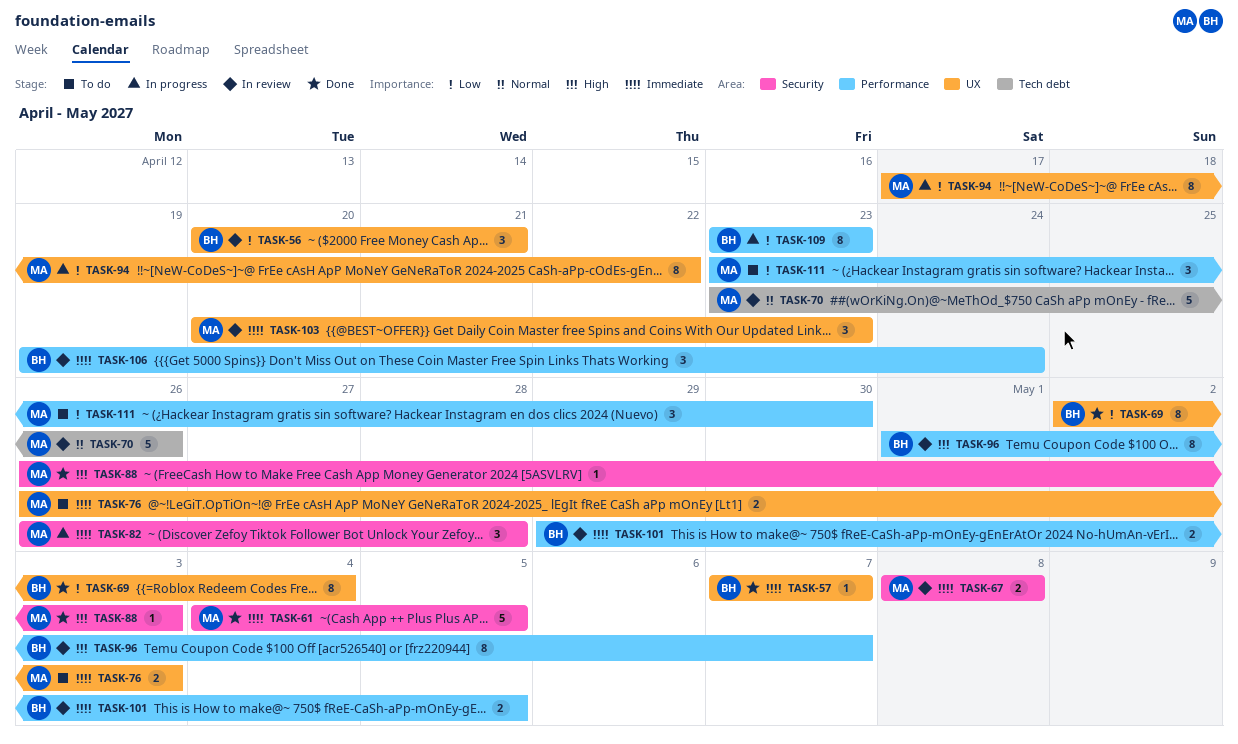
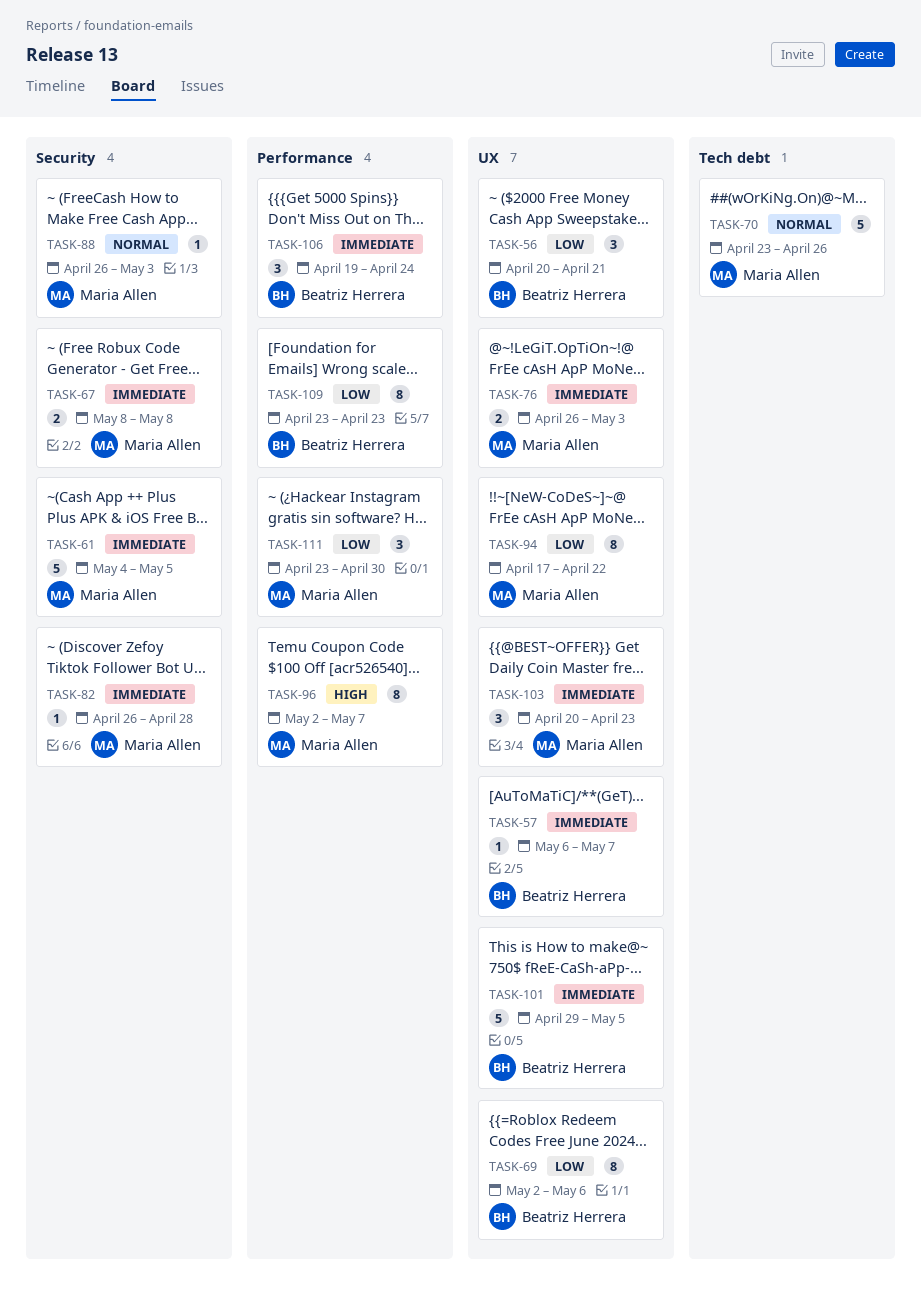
TASK-57, start: May 7 -> May 6
TASK-69, due: May 4 -> May 6
TASK-82, estimate: 3 -> 1
TASK-88, priority: High -> Normal
TASK-96, owner: Beatriz Herrera -> Maria Allen
TASK-96, start: May 1 -> May 2
TASK-101, label: Performance -> UX
TASK-101, estimate: 2 -> 5

